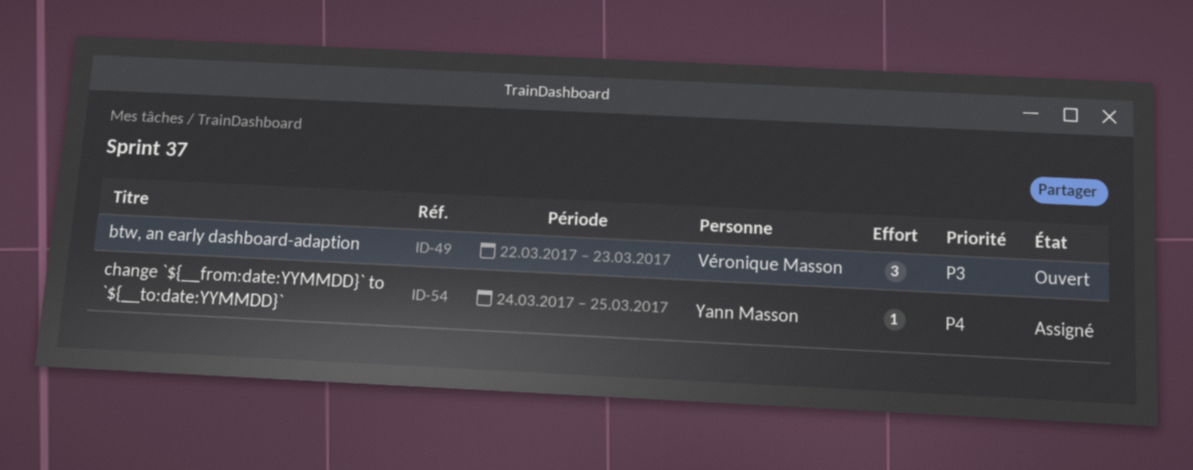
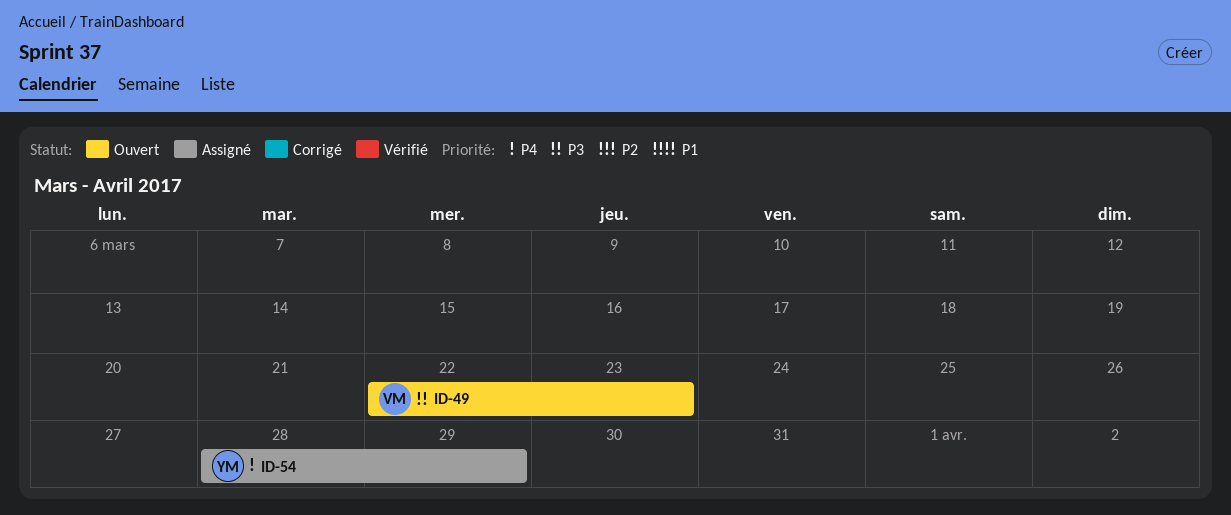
ID-54, start: Mar 24 -> Mar 28
ID-54, due: Mar 25 -> Mar 29

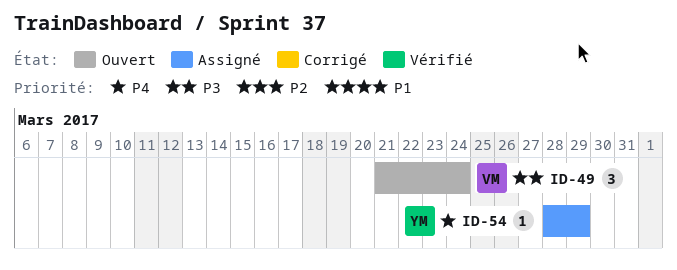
ID-49, start: Mar 22 -> Mar 21
ID-49, due: Mar 23 -> Mar 24

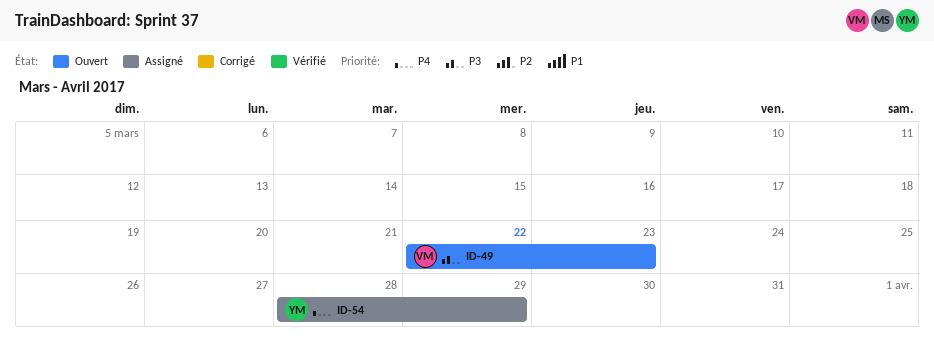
ID-49, start: Mar 21 -> Mar 22
ID-49, due: Mar 24 -> Mar 23

